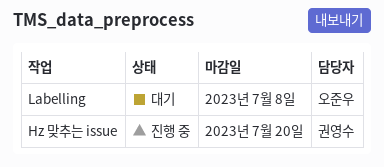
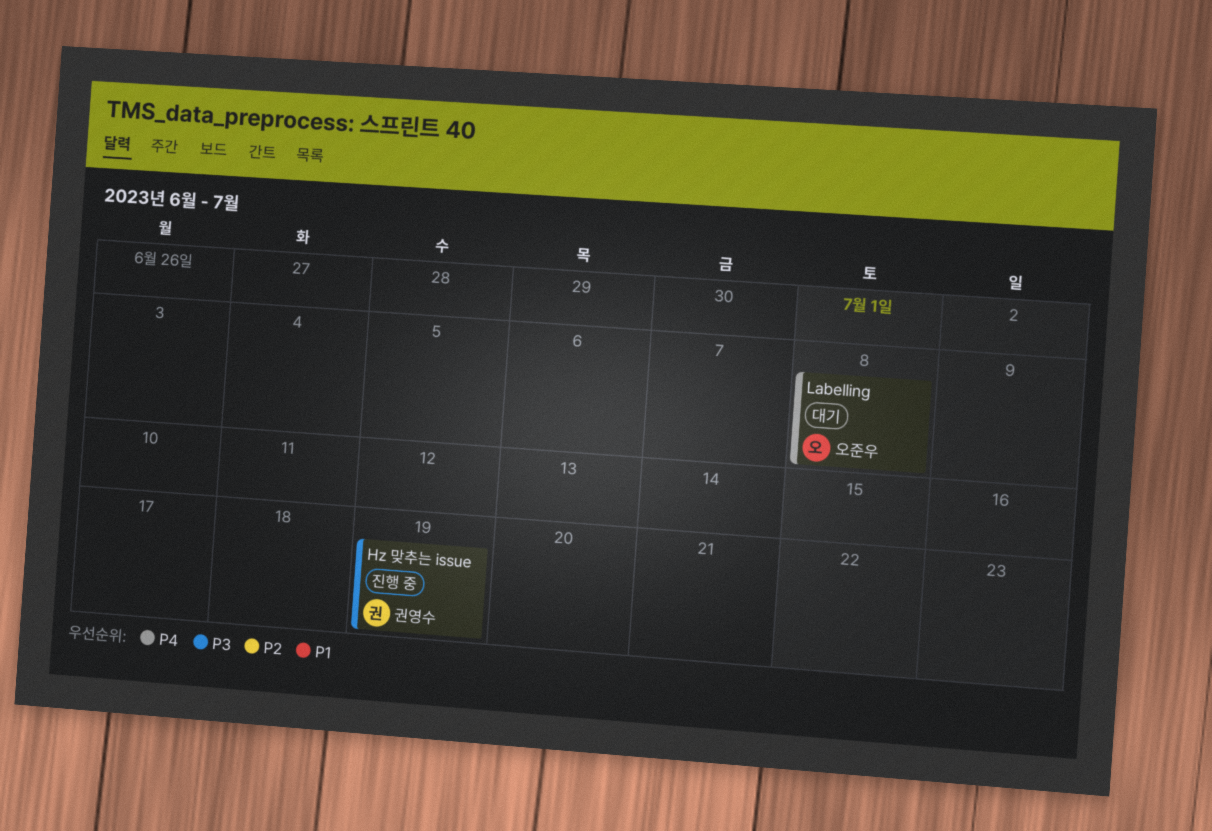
Hz 맞추는 issue, due: Jul 20 -> Jul 19

